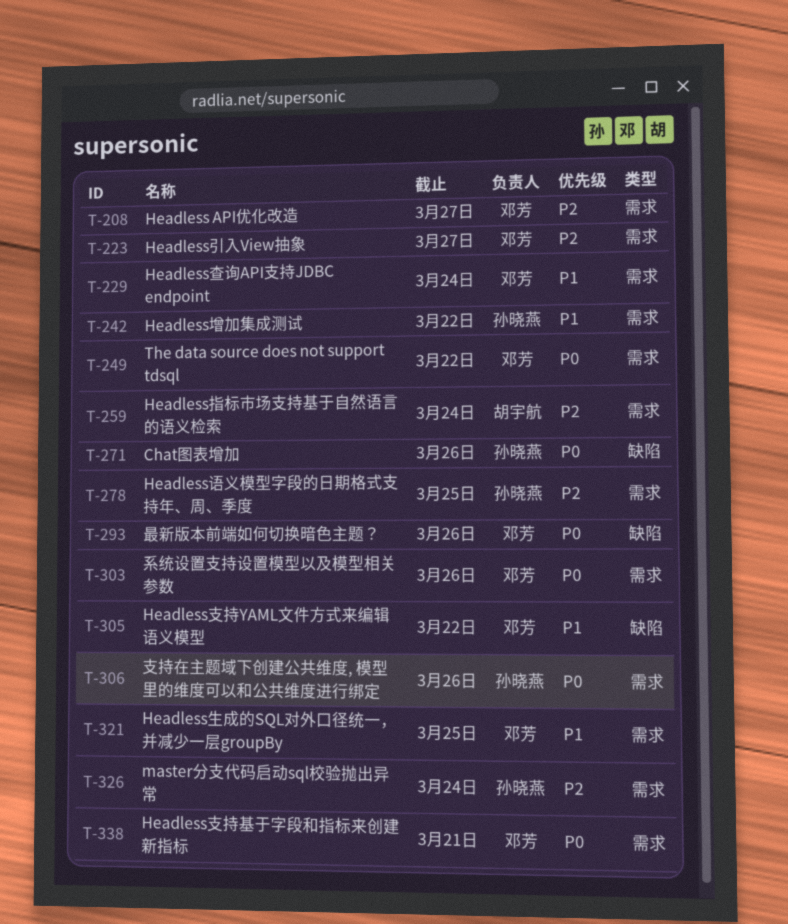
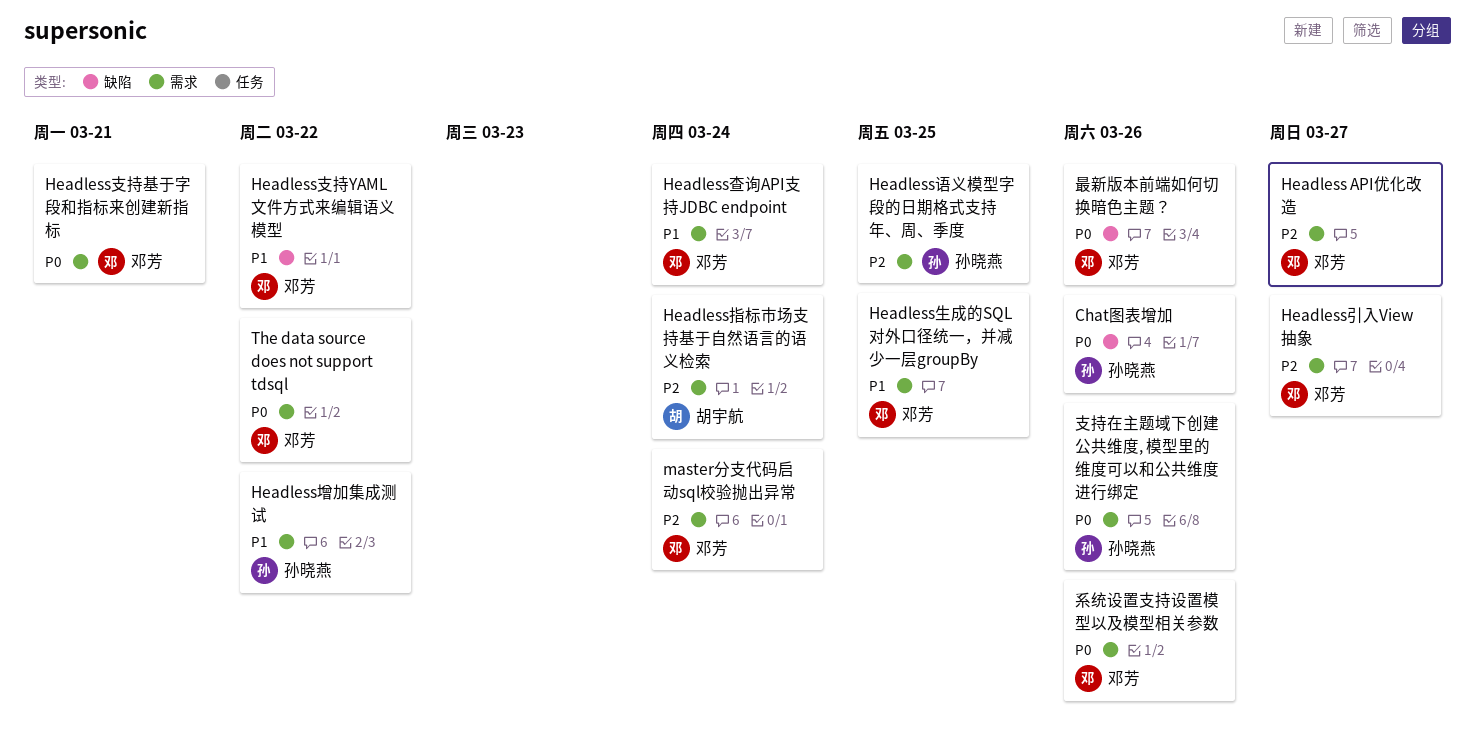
master分支代码启动sql校验抛出异常, owner: 孙晓燕 -> 邓芳

